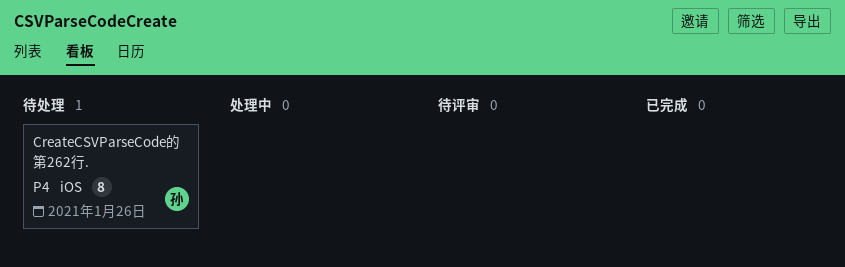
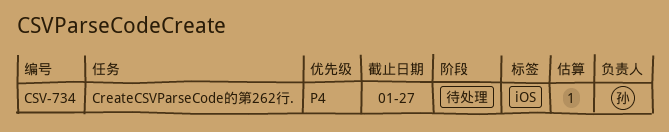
CreateCSVParseCode的第262行., estimate: 8 -> 1
CreateCSVParseCode的第262行., due: Jan 26 -> Jan 27

